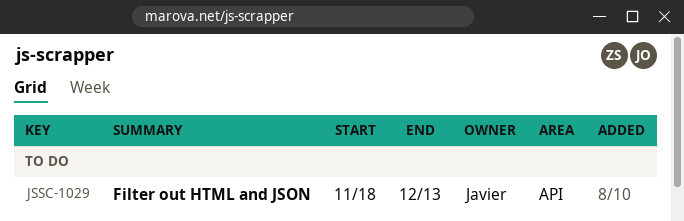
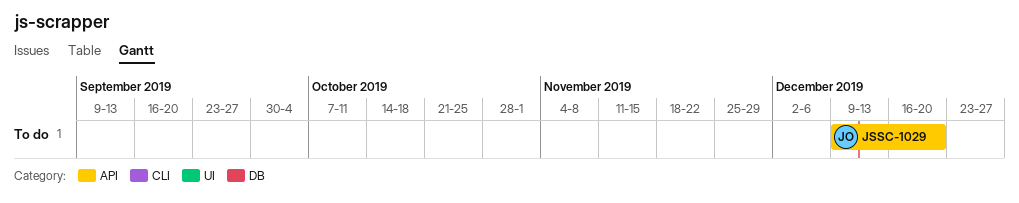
JSSC-1029, start: Nov 18 -> Dec 9
JSSC-1029, due: Dec 13 -> Dec 20

